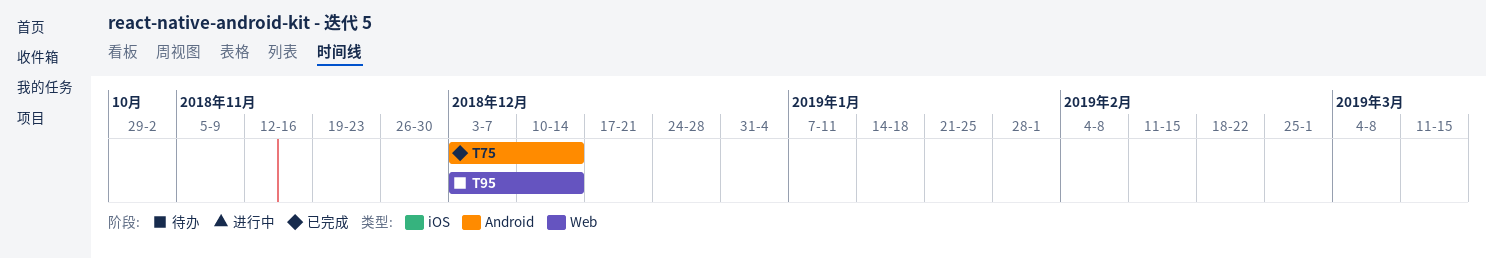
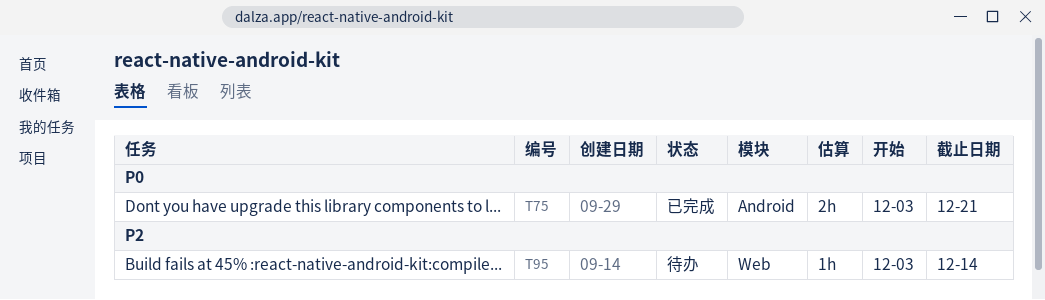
T75, due: Dec 14 -> Dec 21

